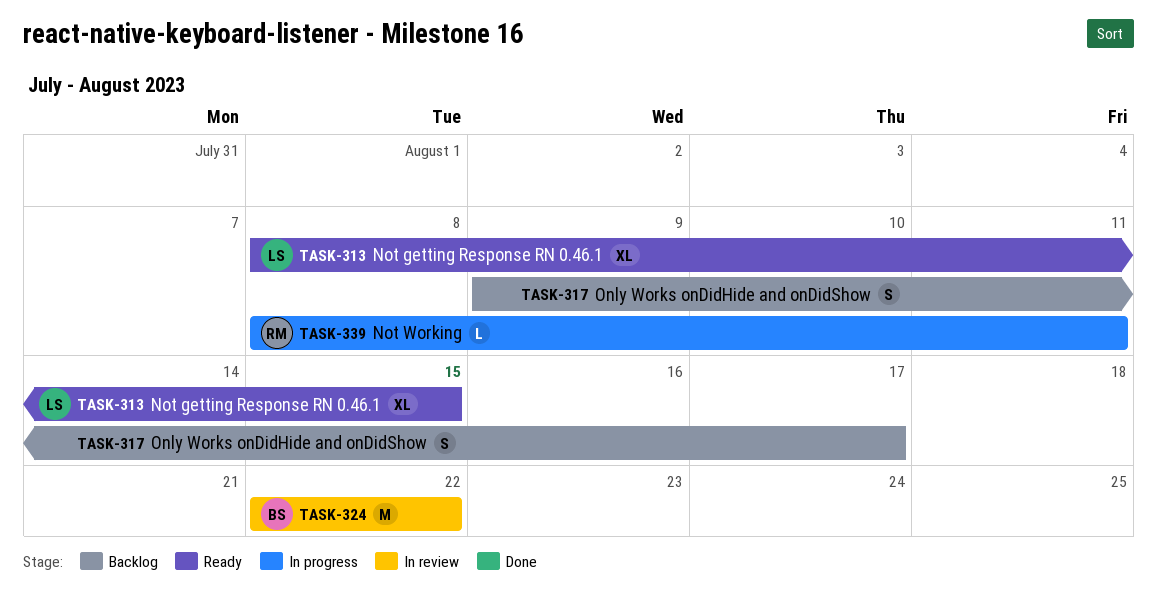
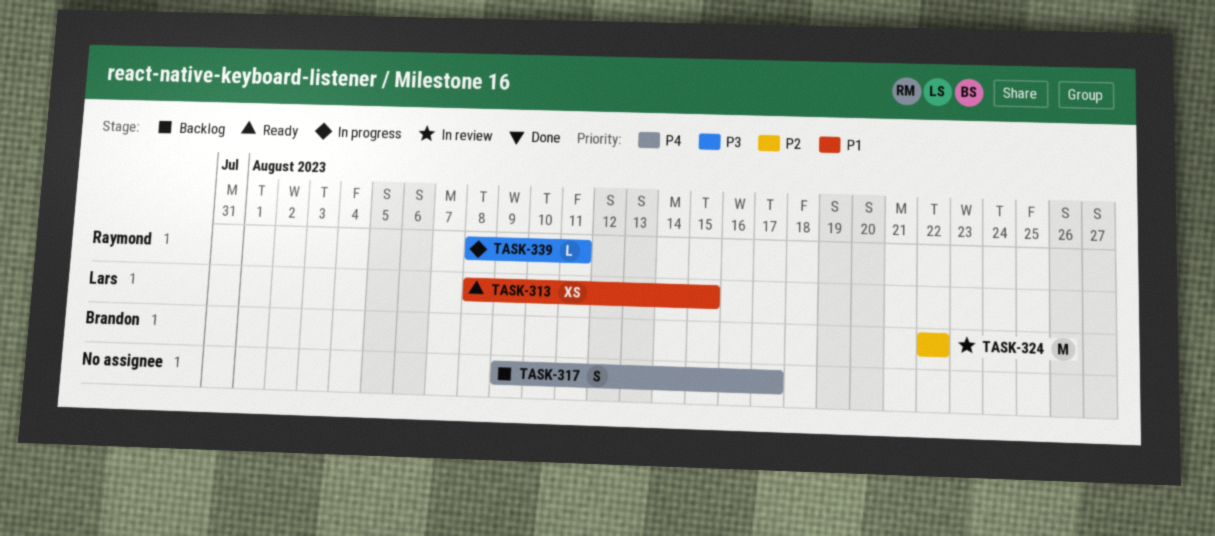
TASK-313, estimate: XL -> XS

